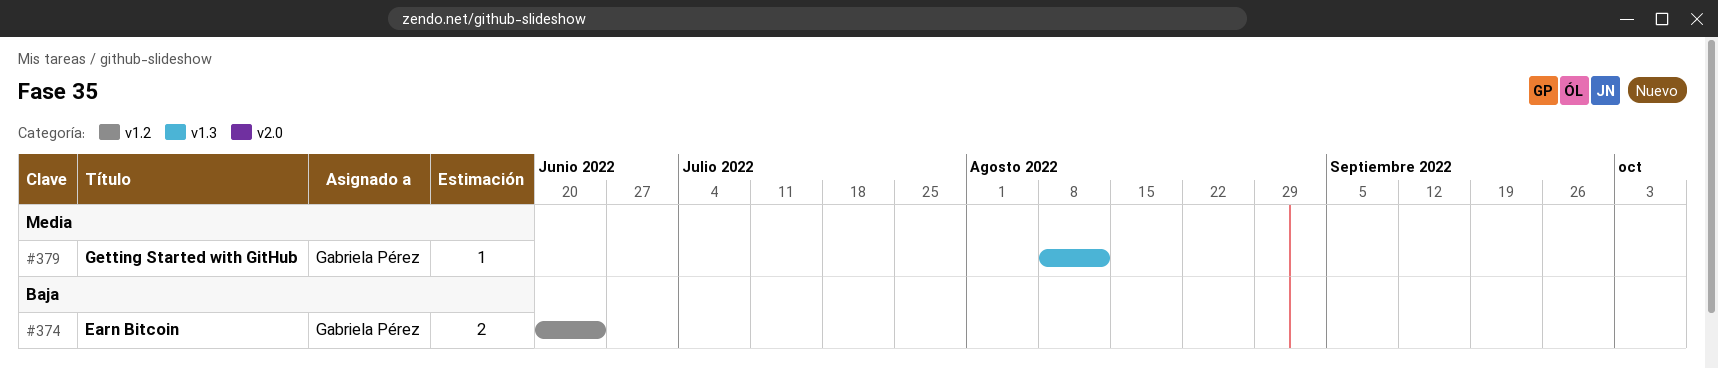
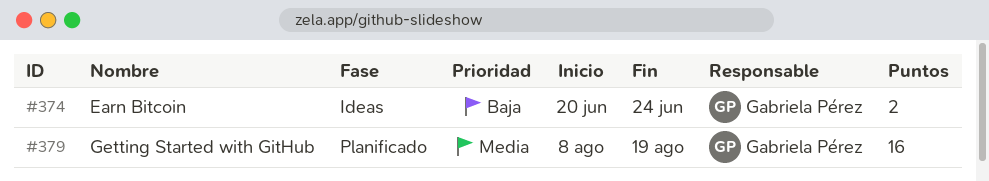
#379, estimate: 1 -> 16
#379, due: Aug 12 -> Aug 19

